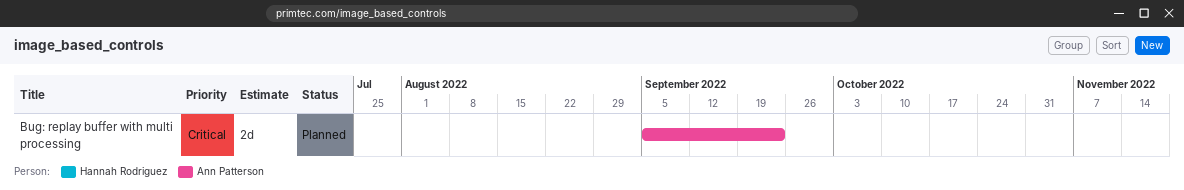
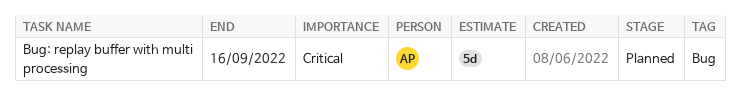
Bug: replay buffer with multi processing, estimate: 2d -> 5d
Bug: replay buffer with multi processing, due: Sep 23 -> Sep 16

